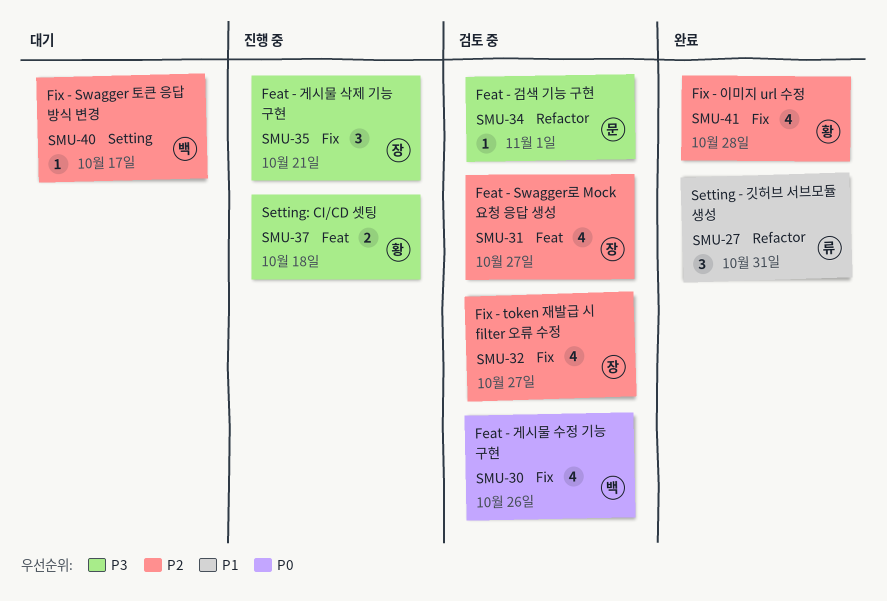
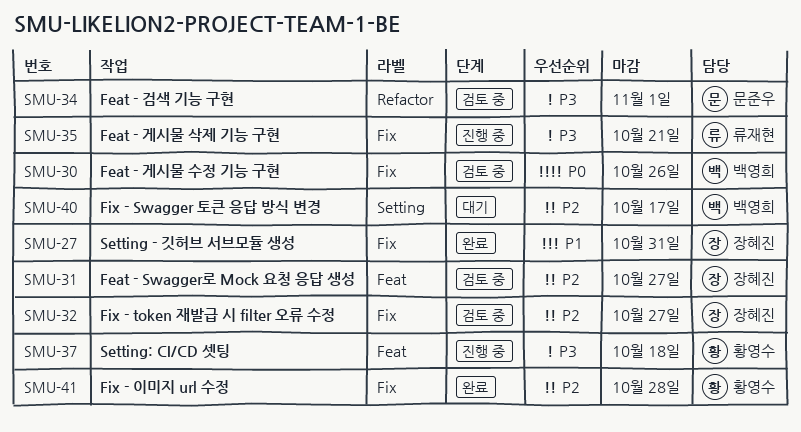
SMU-27, owner: 류재현 -> 장혜진
SMU-27, label: Refactor -> Fix
SMU-35, owner: 장혜진 -> 류재현

